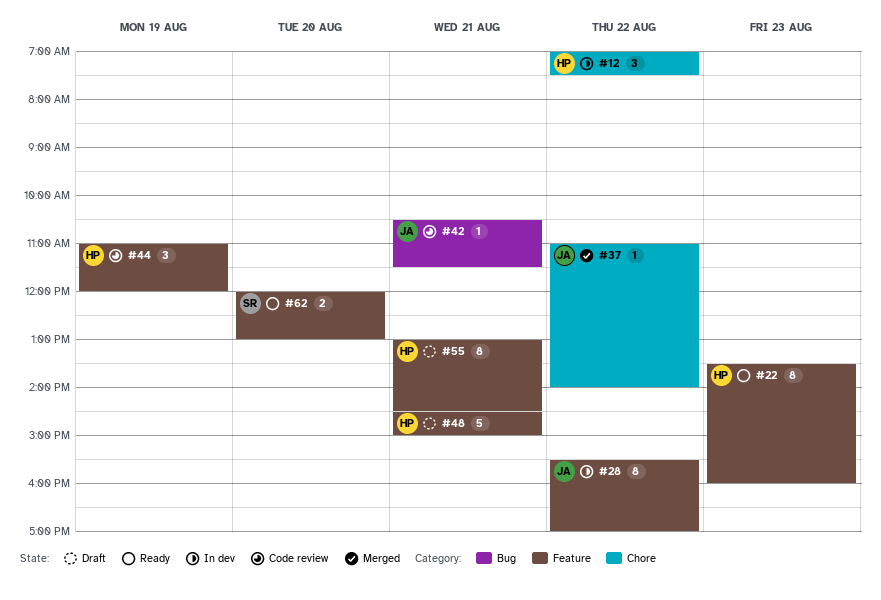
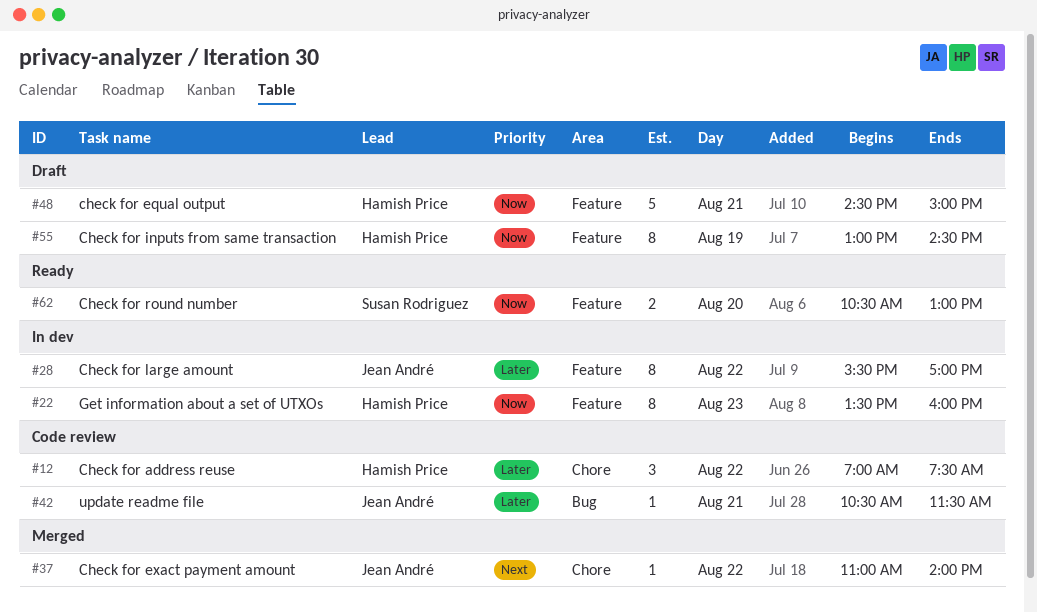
#12, status: In dev -> Code review
#22, status: Ready -> In dev
#44: present -> none
#55, day: Aug 21 -> Aug 19
#62, begins: 12:00 -> 10:30

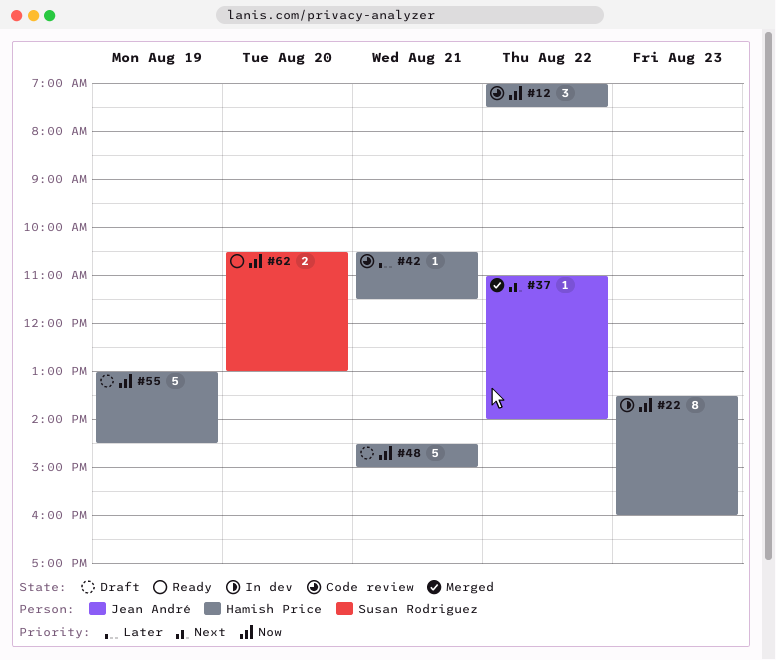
#12, priority: Later -> Now
#28: present -> none
#42, owner: Jean André -> Hamish Price
#55, estimate: 8 -> 5

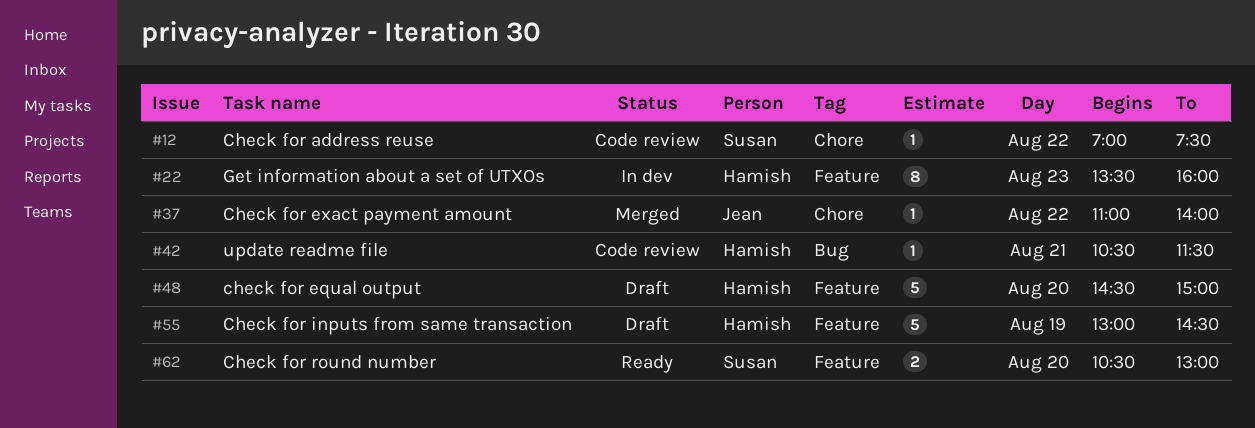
#12, owner: Hamish Price -> Susan Rodriguez
#12, estimate: 3 -> 1
#48, day: Aug 21 -> Aug 20

